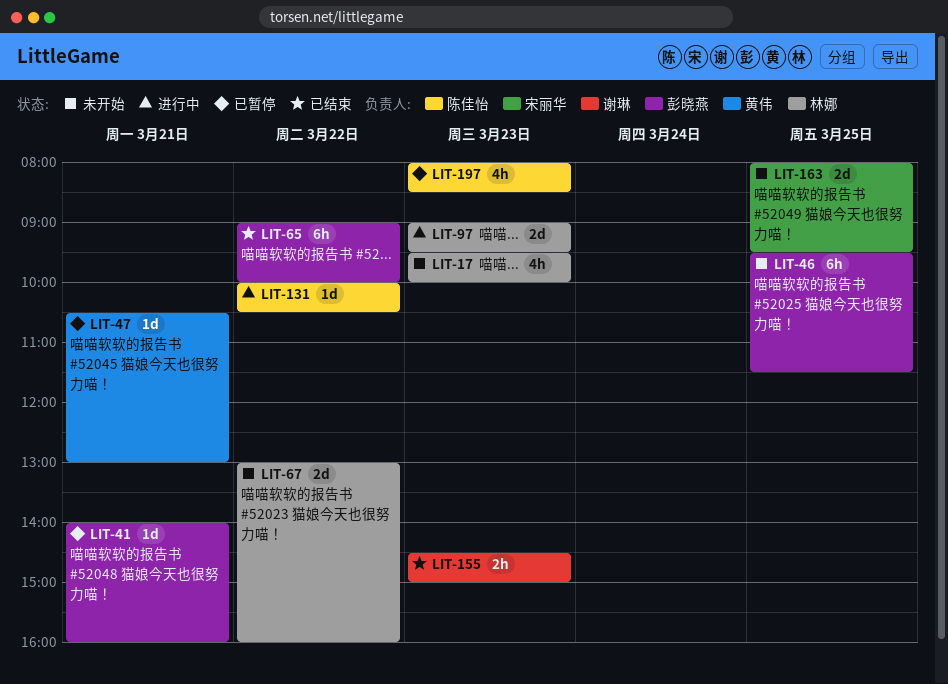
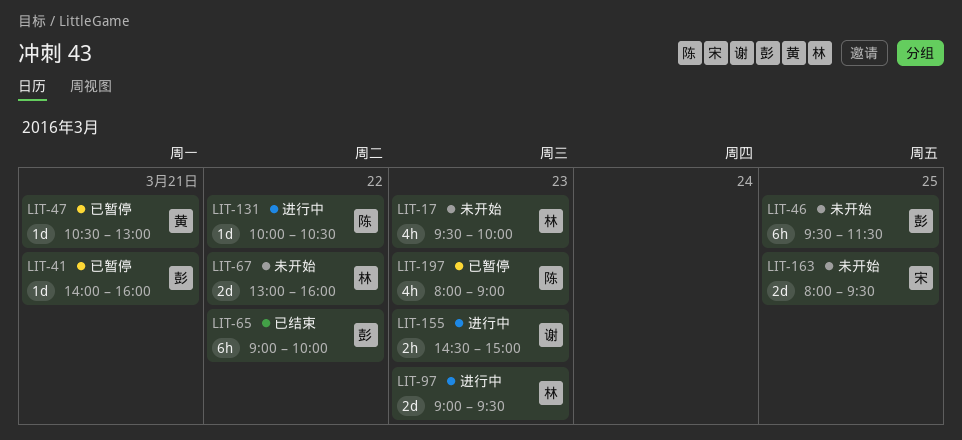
LIT-155, status: 已结束 -> 进行中
LIT-197, ends: 08:30 -> 09:00

